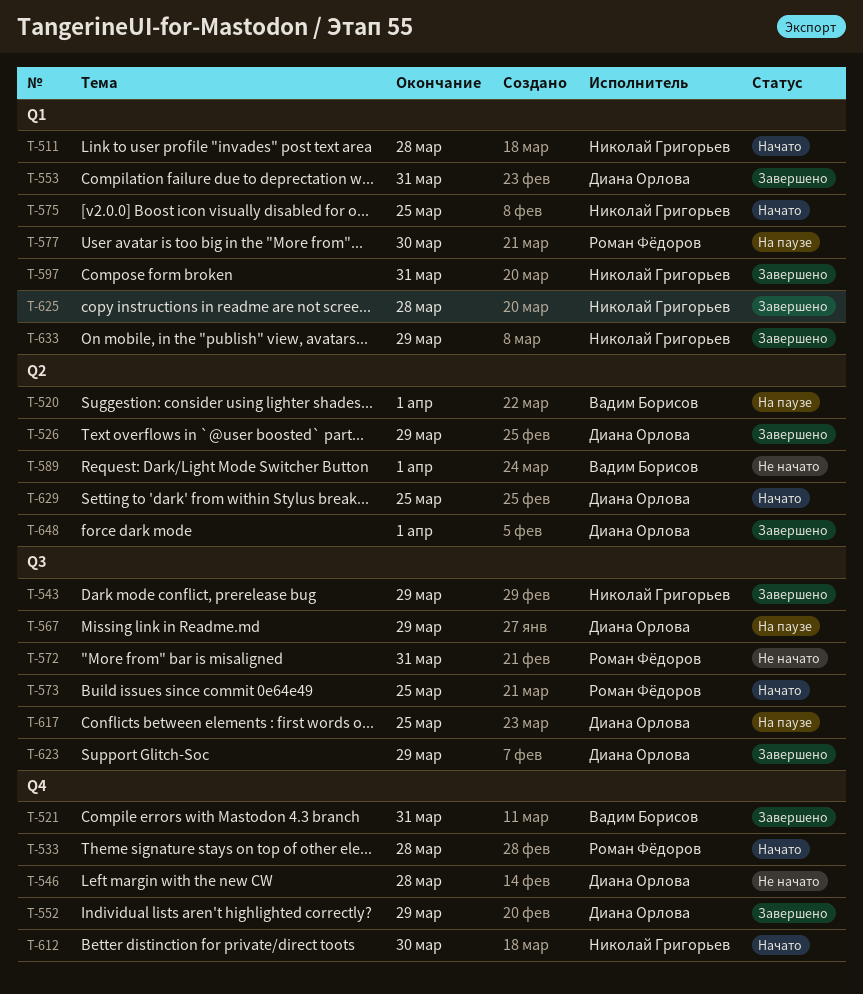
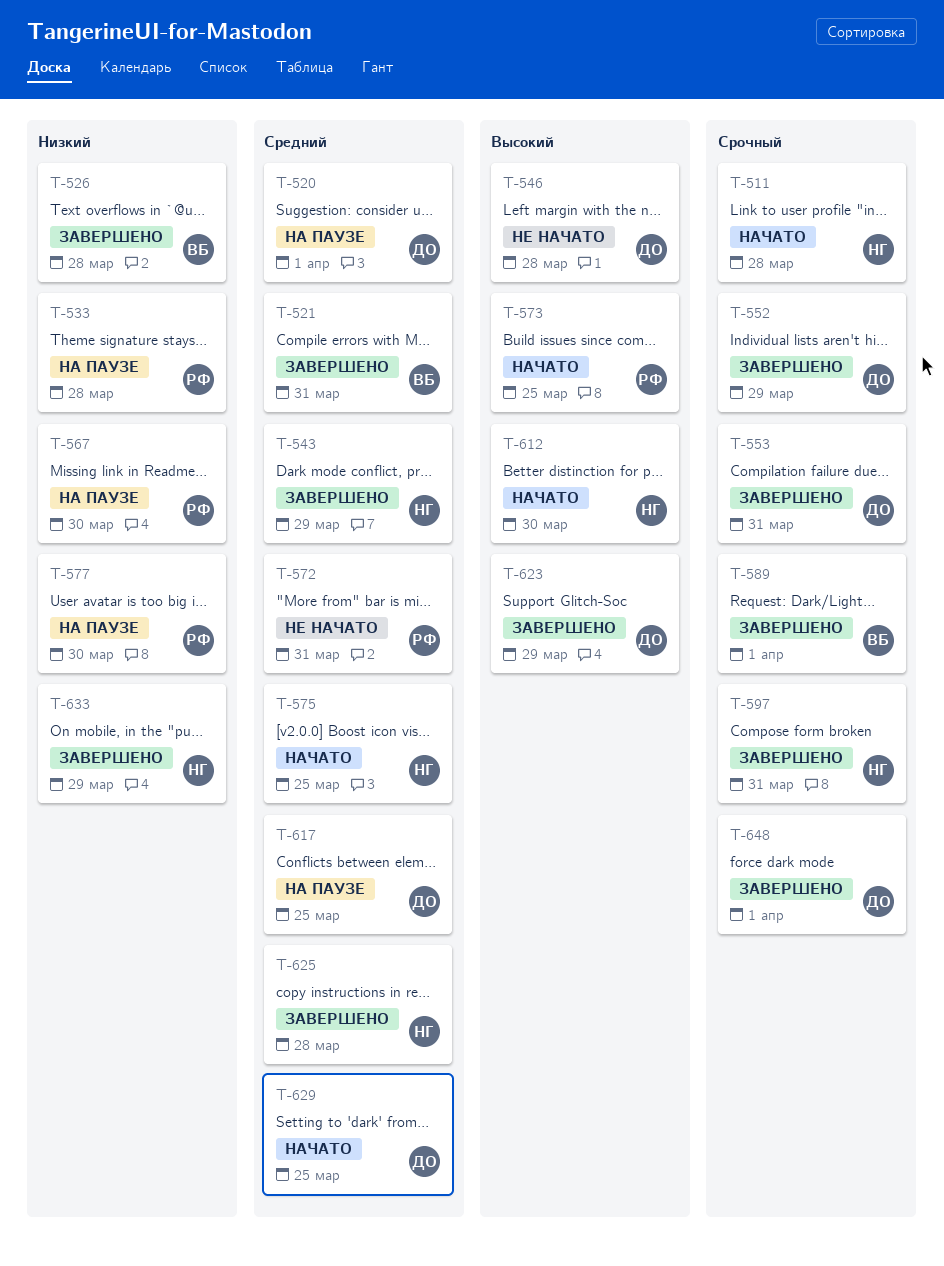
T-520, owner: Вадим Борисов -> Диана Орлова
T-526, owner: Диана Орлова -> Вадим Борисов
T-526, due: Mar 29 -> Mar 28
T-533, status: Начато -> На паузе
T-567, owner: Диана Орлова -> Роман Фёдоров
T-567, due: Mar 29 -> Mar 30
T-589, status: Не начато -> Завершено

